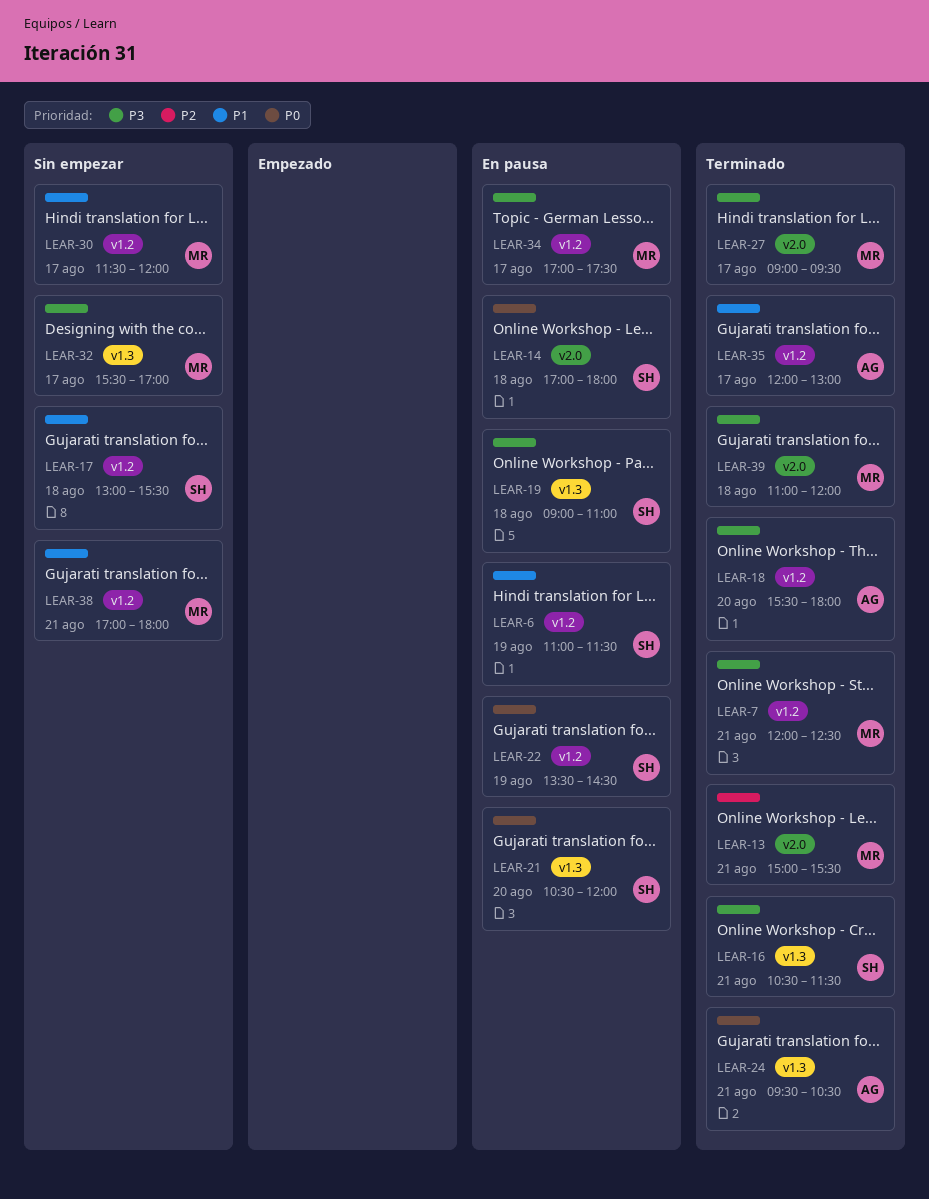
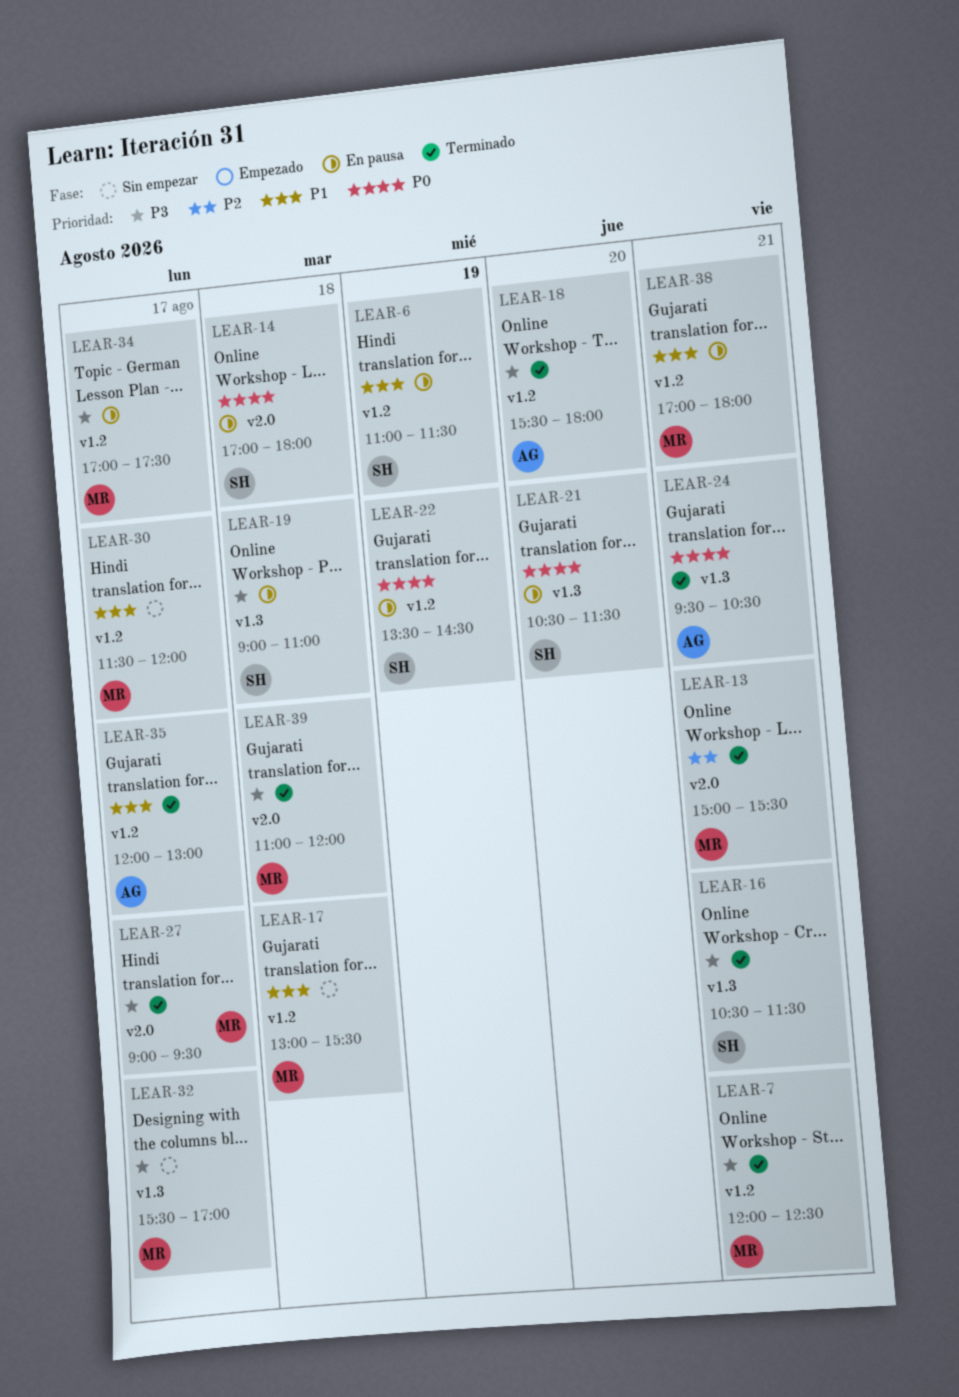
LEAR-17, owner: SH -> MR
LEAR-21, ends: 12:00 -> 11:30
LEAR-38, status: Sin empezar -> En pausa

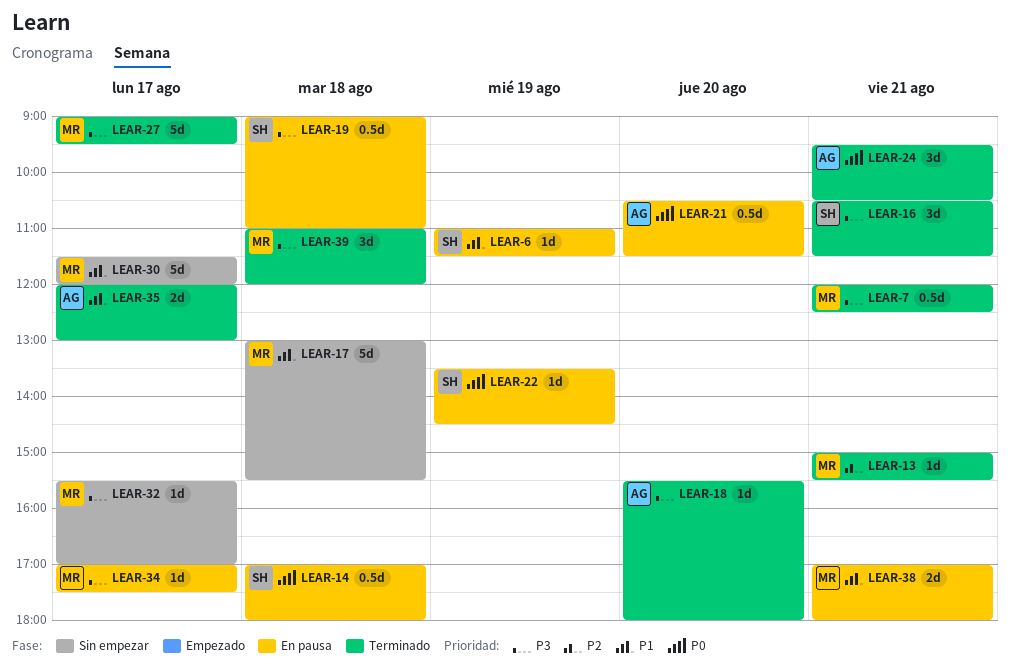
LEAR-21, owner: SH -> AG

